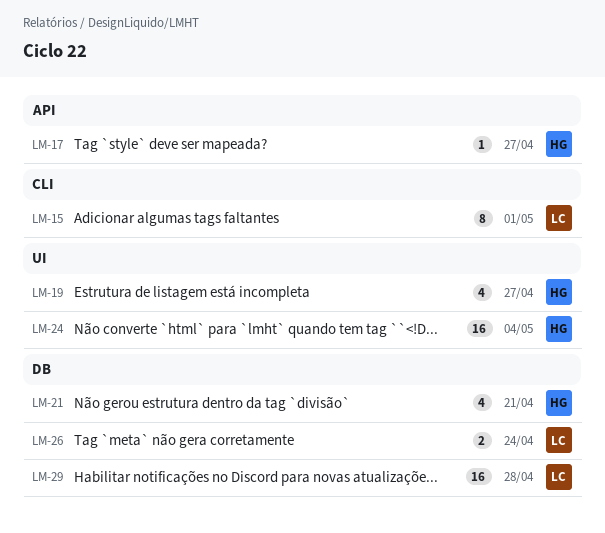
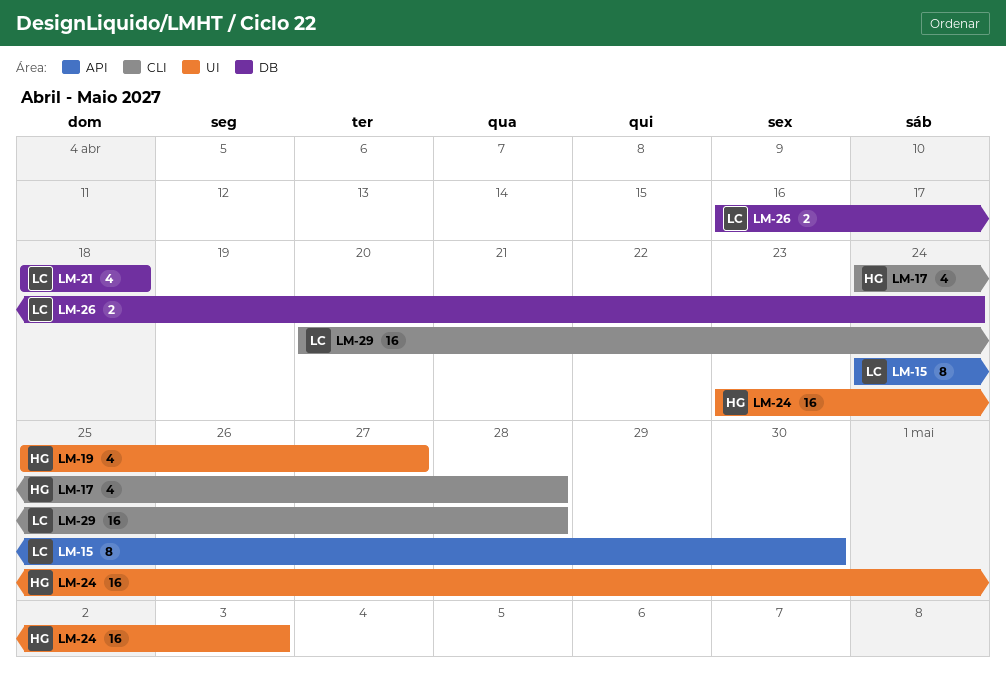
LM-15, label: CLI -> API
LM-15, due: May 1 -> Apr 30
LM-17, label: API -> CLI
LM-17, estimate: 1 -> 4
LM-17, due: Apr 27 -> Apr 28
LM-21, owner: HG -> LC
LM-21, due: Apr 21 -> Apr 18
LM-24, due: May 4 -> May 3
LM-29, label: DB -> CLI

